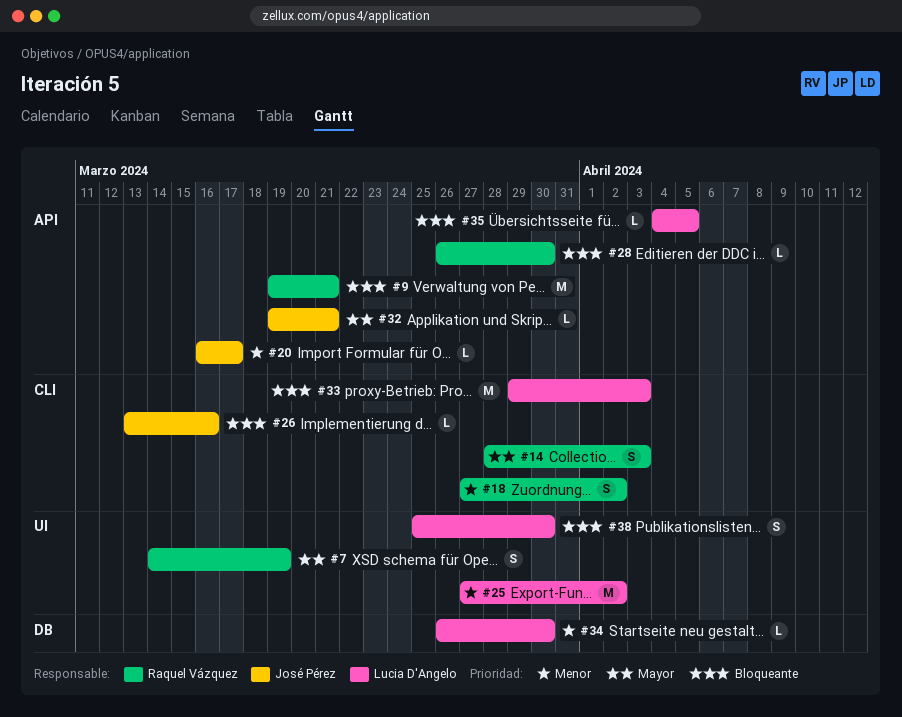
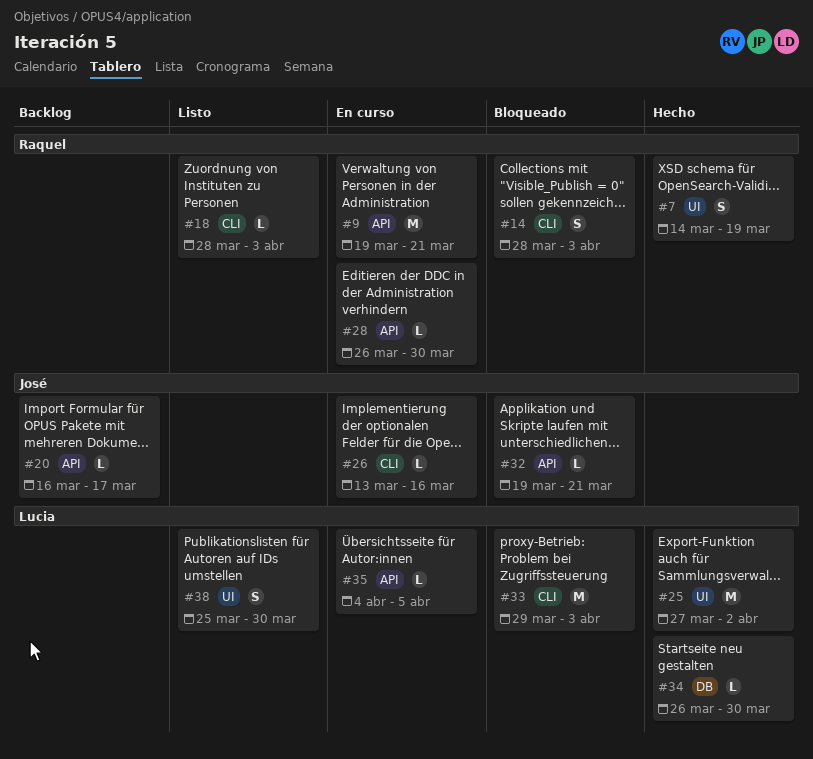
#18, estimate: S -> L
#18, start: Mar 27 -> Mar 28
#18, due: Apr 2 -> Apr 3

